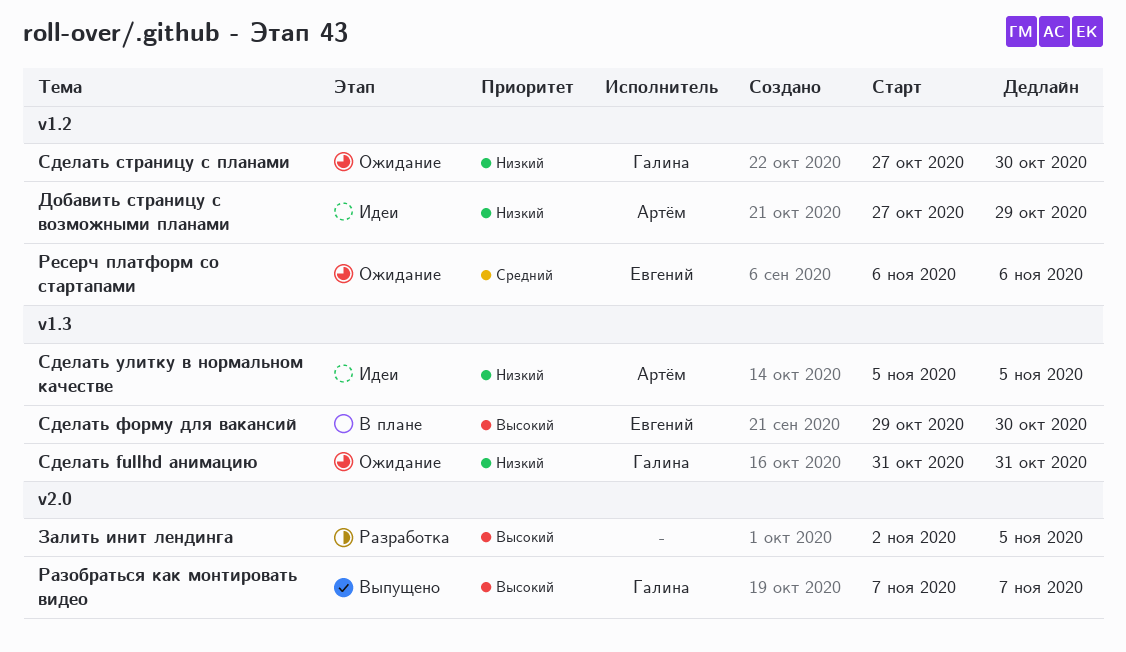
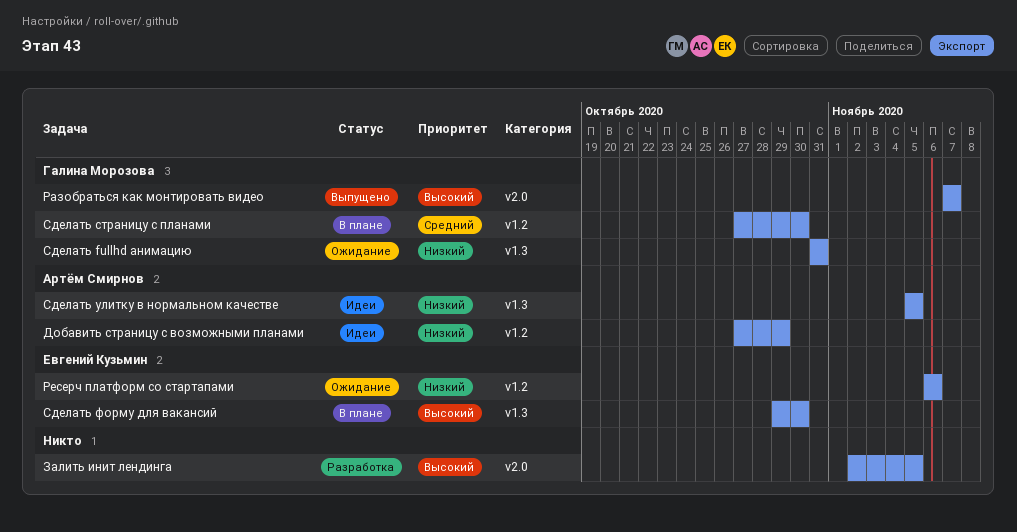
Ресерч платформ со стартапами, priority: Средний -> Низкий
Сделать страницу с планами, status: Ожидание -> В плане
Сделать страницу с планами, priority: Низкий -> Средний

